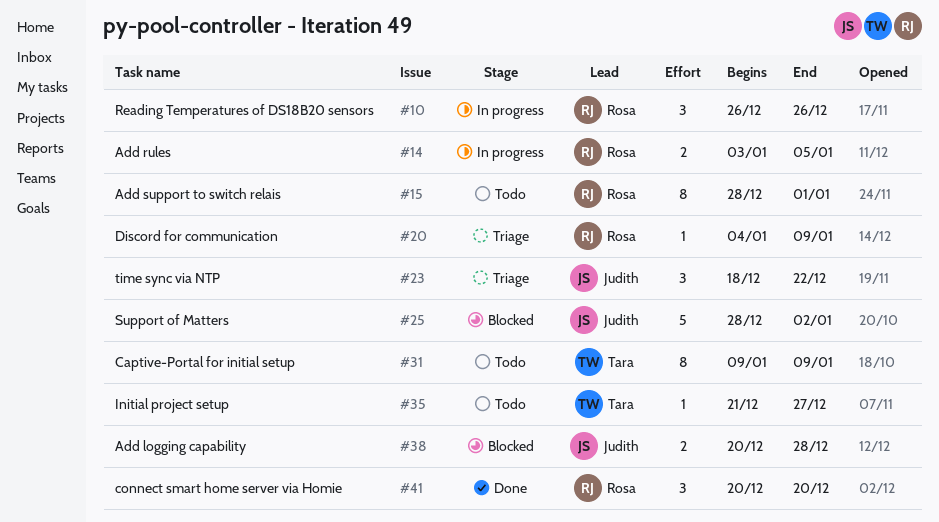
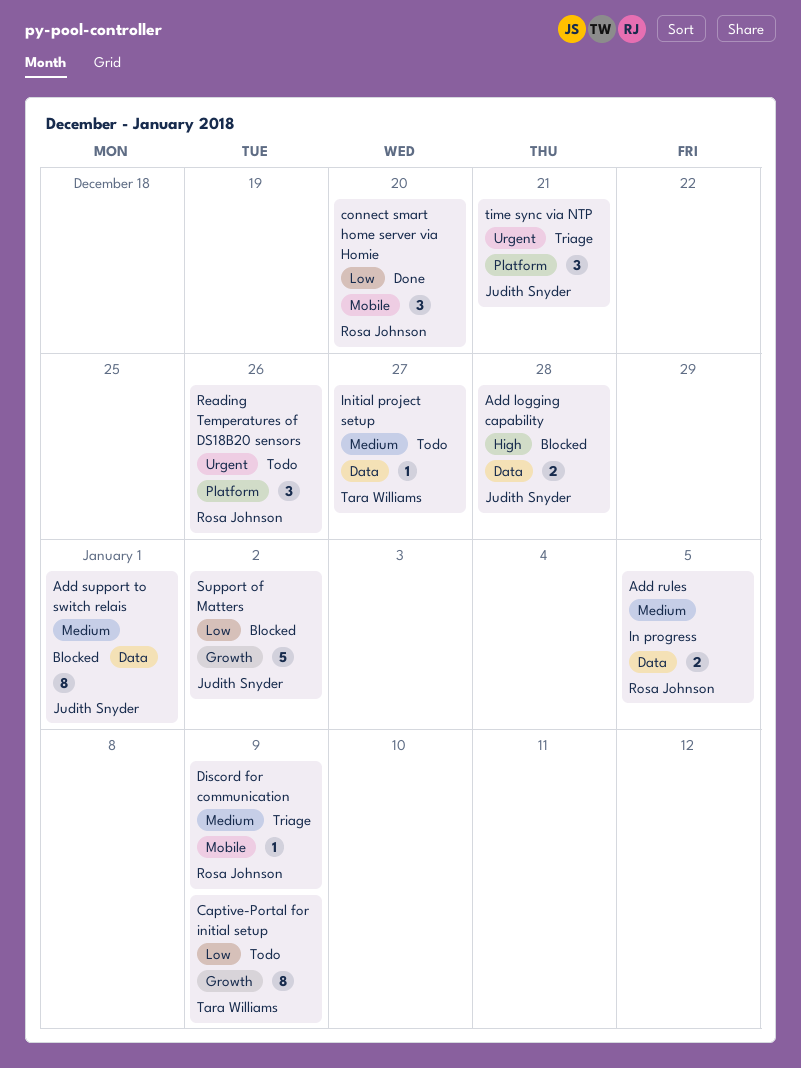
Add support to switch relais, status: Todo -> Blocked
Add support to switch relais, owner: Rosa Johnson -> Judith Snyder
Reading Temperatures of DS18B20 sensors, status: In progress -> Todo
time sync via NTP, due: Dec 22 -> Dec 21

